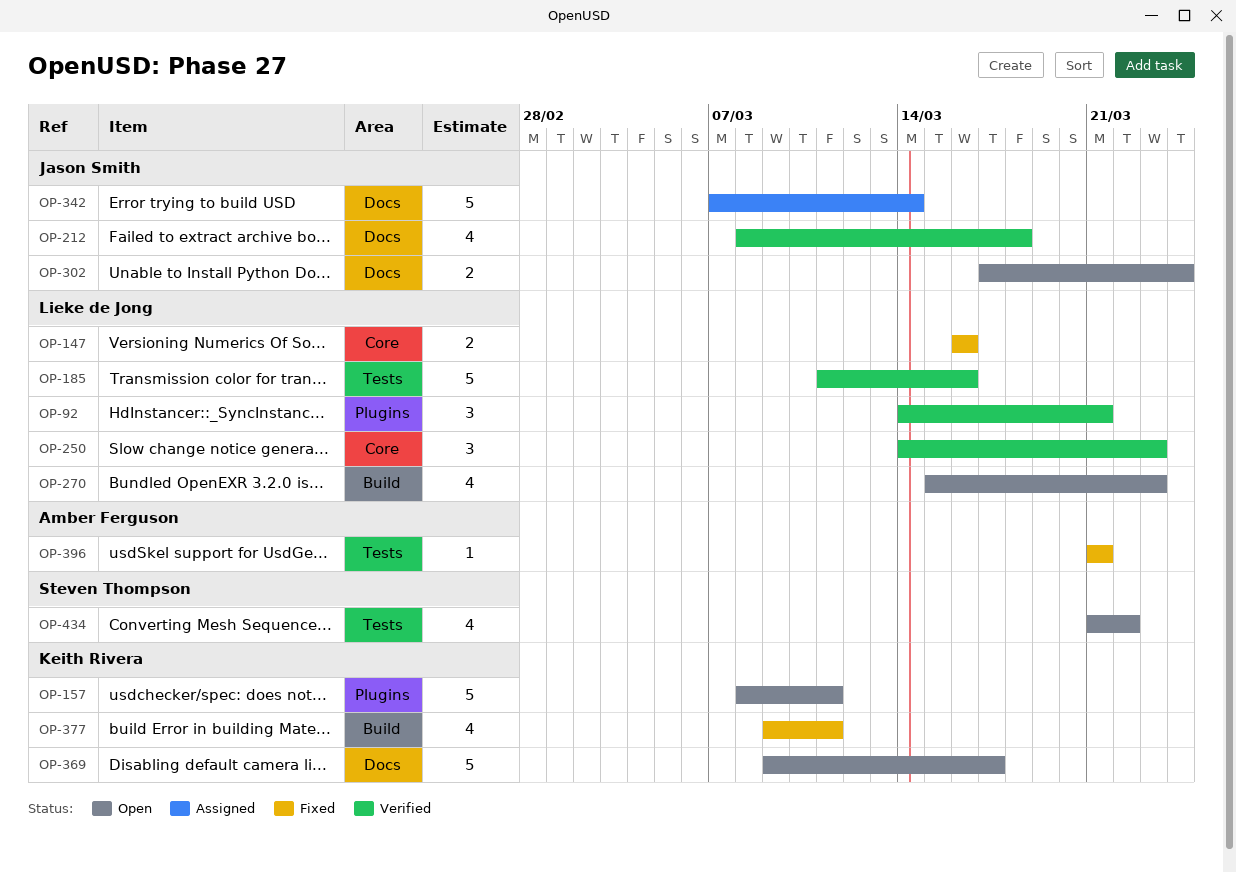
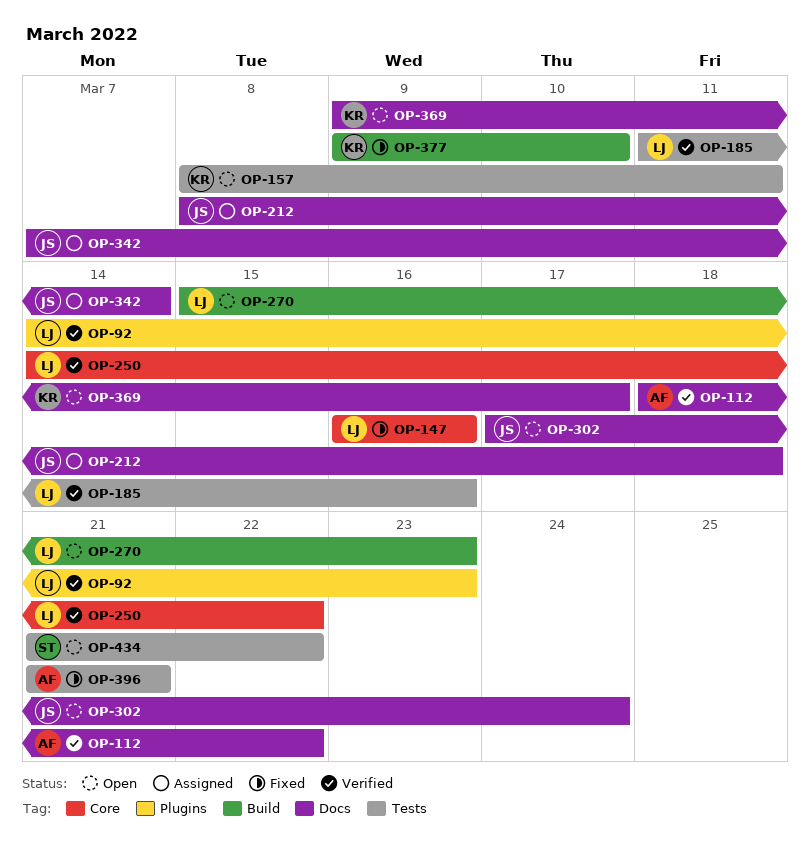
OP-92, due: Mar 21 -> Mar 23
OP-112: none -> present
OP-157, label: Plugins -> Tests
OP-212, status: Verified -> Assigned
OP-250, due: Mar 23 -> Mar 22
OP-377, due: Mar 11 -> Mar 10

